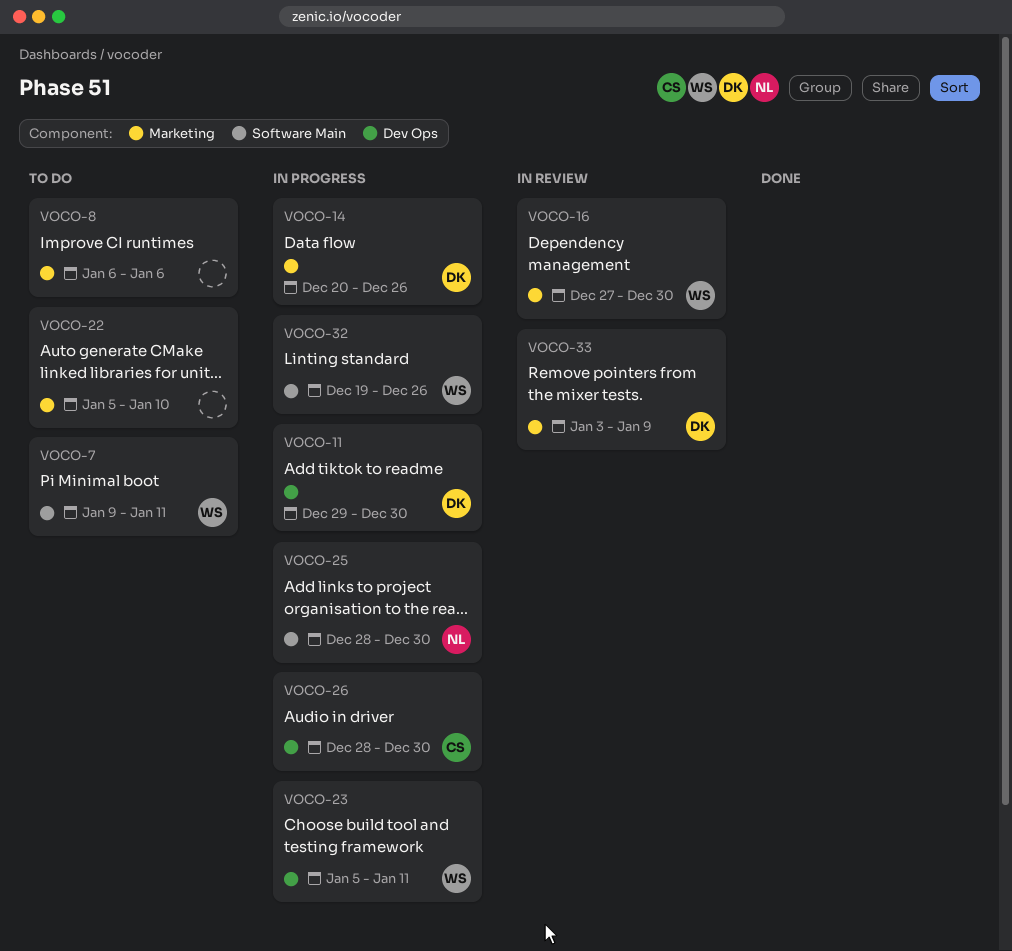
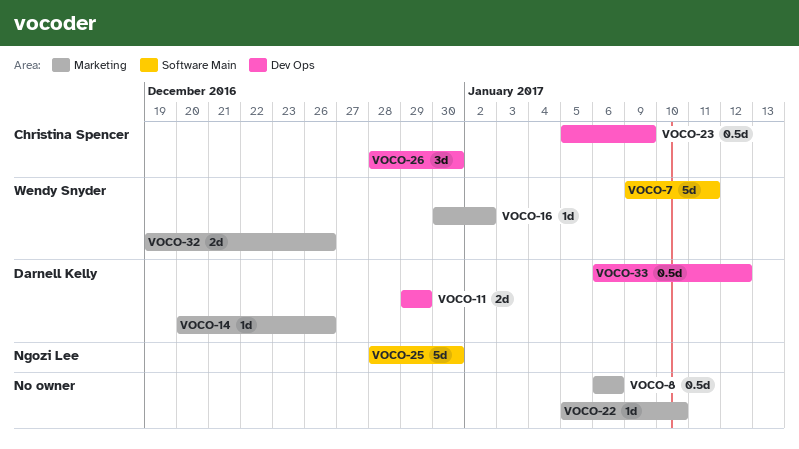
VOCO-11, due: Dec 30 -> Dec 29
VOCO-16, start: Dec 27 -> Dec 30
VOCO-16, due: Dec 30 -> Jan 2
VOCO-23, owner: Wendy Snyder -> Christina Spencer
VOCO-23, due: Jan 11 -> Jan 9
VOCO-32, label: Software Main -> Marketing
VOCO-33, label: Marketing -> Dev Ops
VOCO-33, start: Jan 3 -> Jan 6
VOCO-33, due: Jan 9 -> Jan 12

